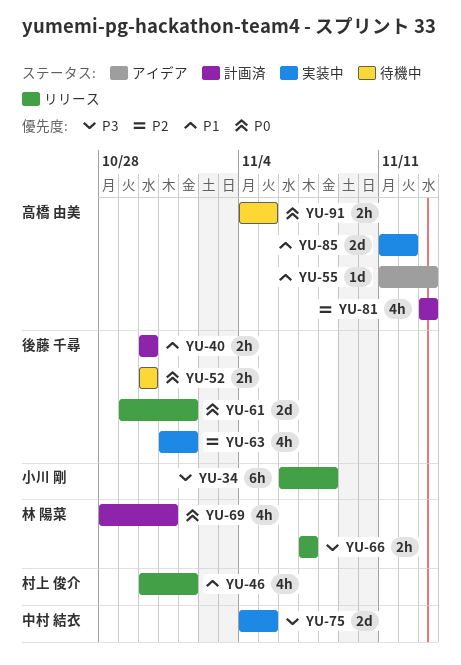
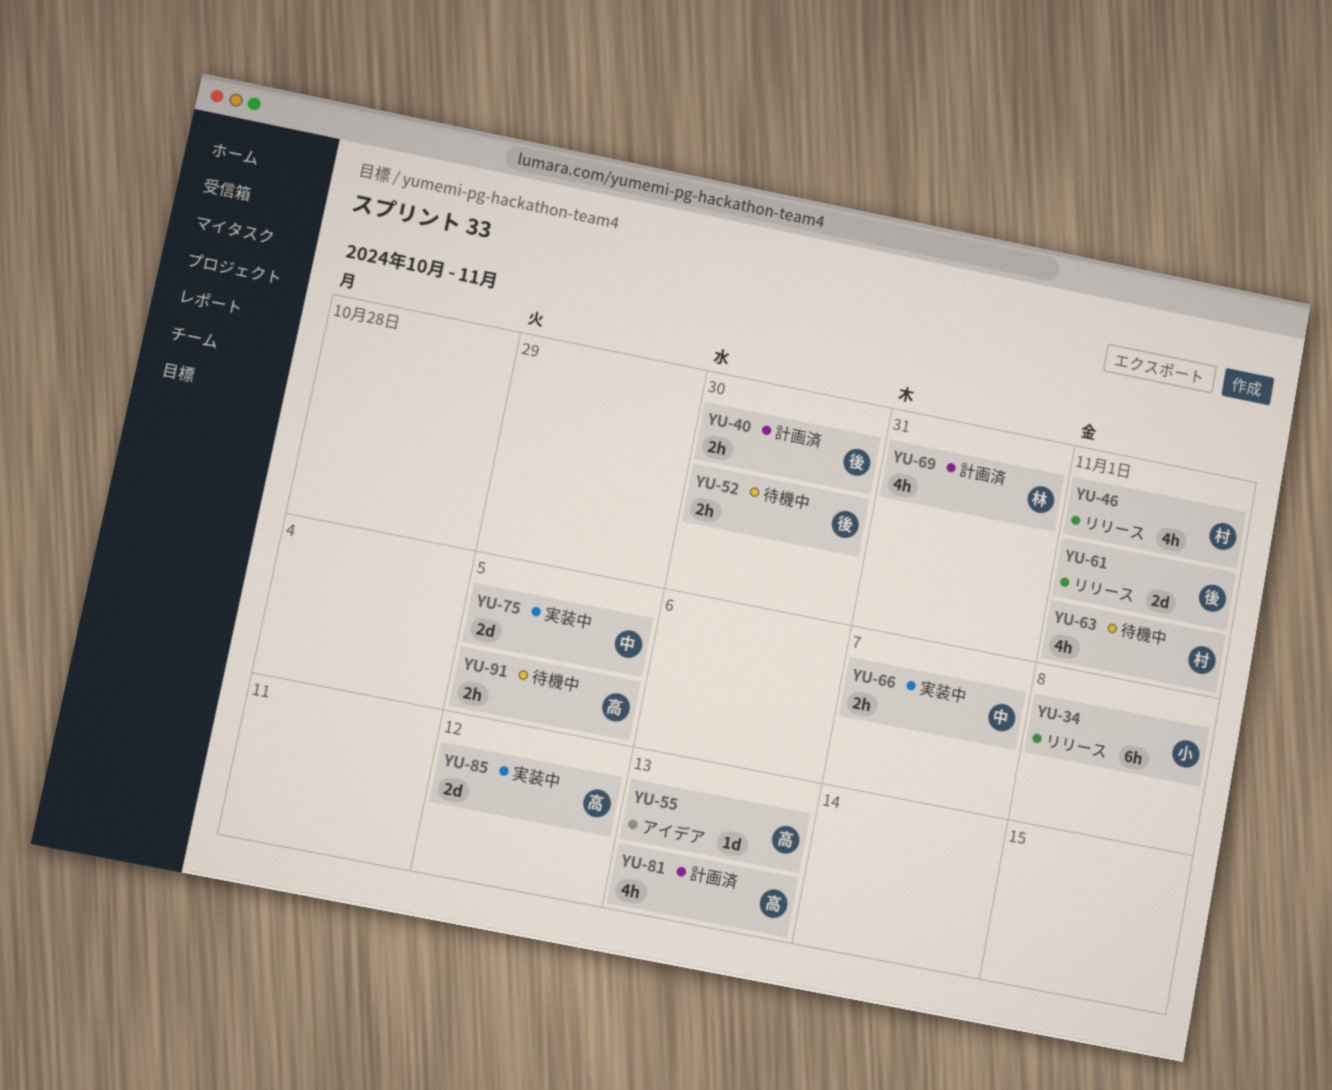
YU-63, status: 実装中 -> 待機中
YU-63, owner: 後藤 千尋 -> 村上 俊介
YU-66, status: リリース -> 実装中
YU-66, owner: 林 陽菜 -> 中村 結衣

